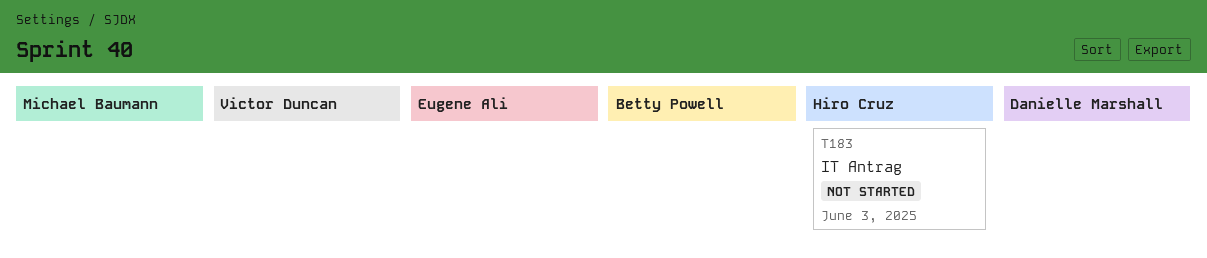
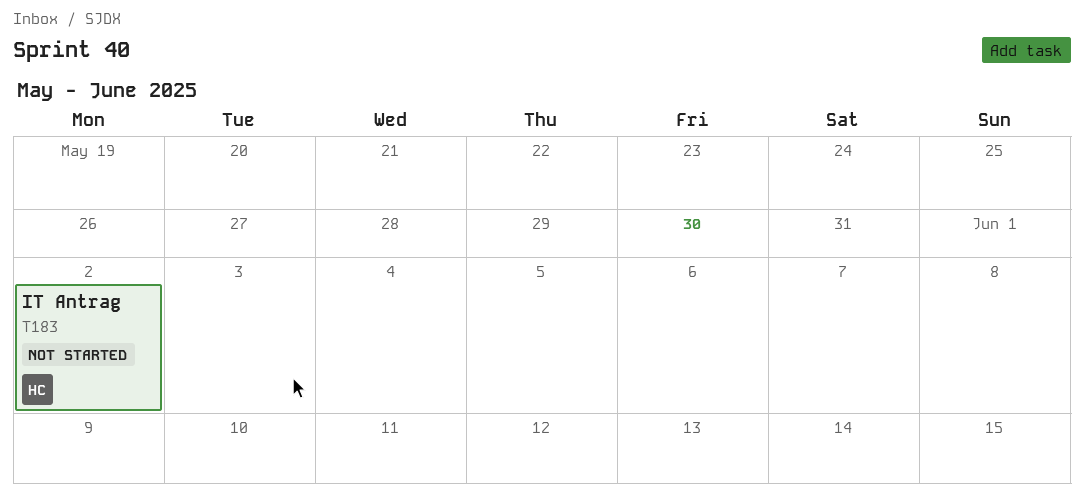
T183, due: Jun 3 -> Jun 2

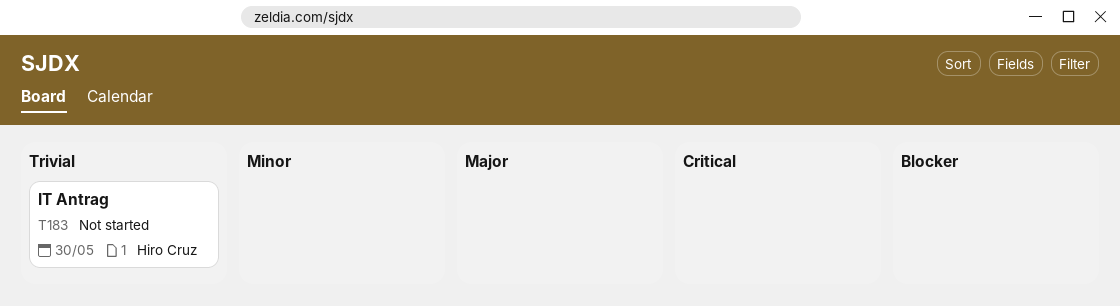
T183, due: Jun 2 -> May 30

